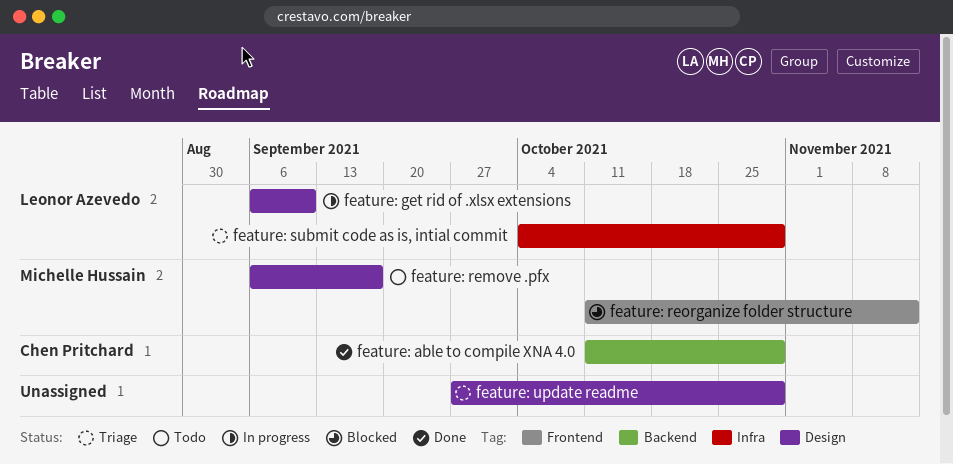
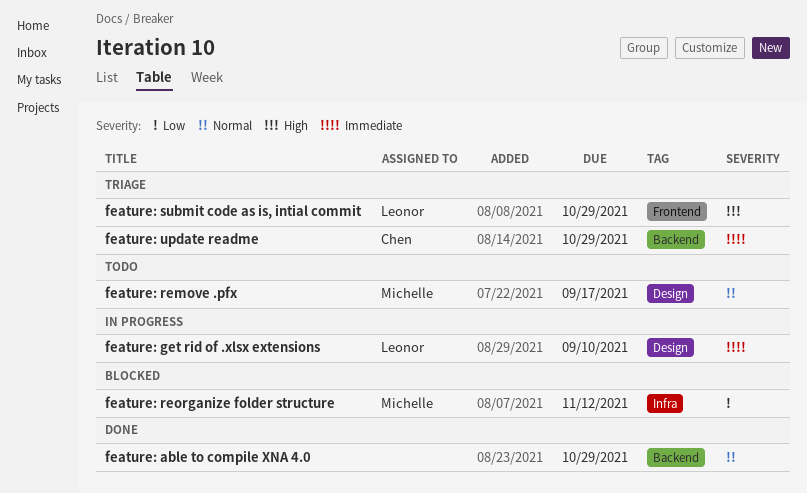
feature: able to compile XNA 4.0, owner: Chen Pritchard -> none
feature: reorganize folder structure, label: Frontend -> Infra
feature: submit code as is, intial commit, label: Infra -> Frontend
feature: update readme, owner: none -> Chen Pritchard
feature: update readme, label: Design -> Backend

